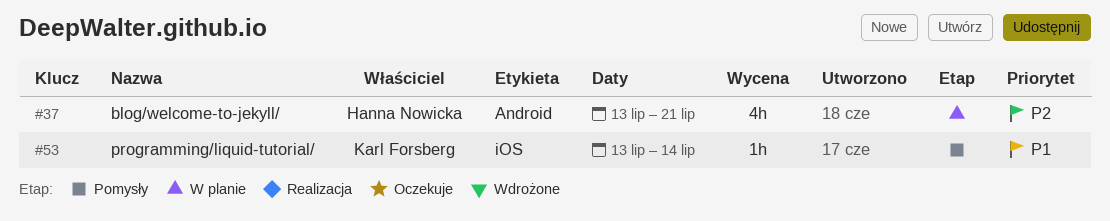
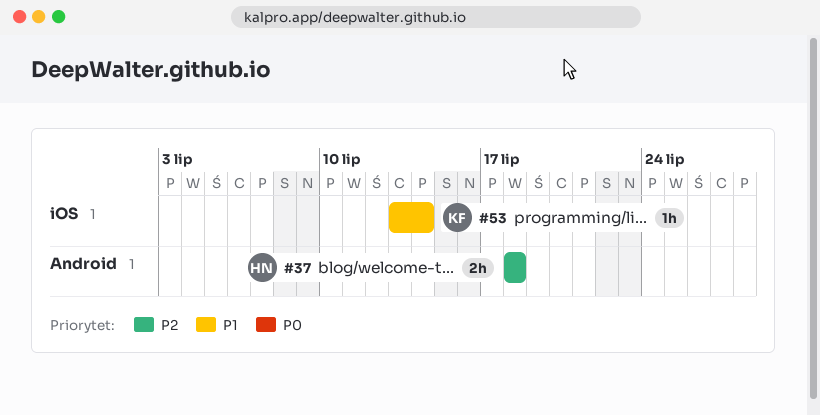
#37, estimate: 4h -> 2h
#37, start: Jul 13 -> Jul 18
#37, due: Jul 21 -> Jul 18

